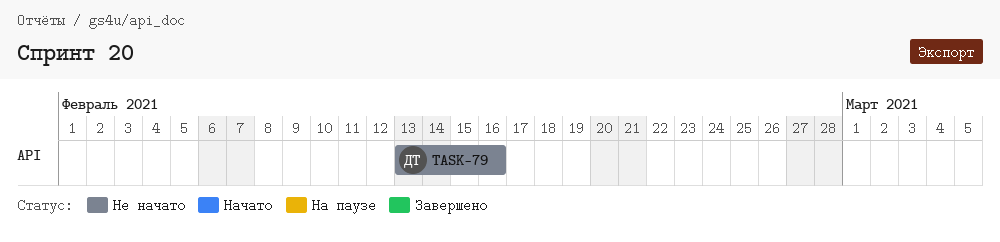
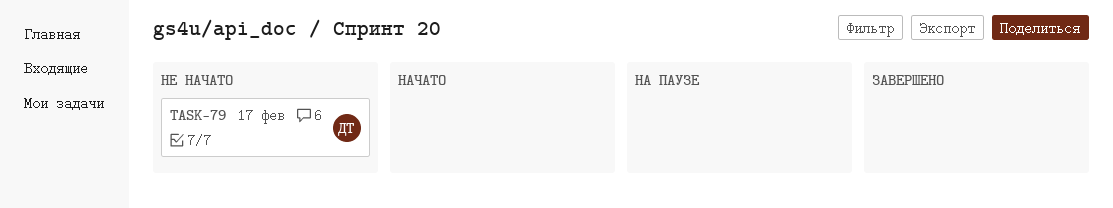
TASK-79, due: Feb 16 -> Feb 17

